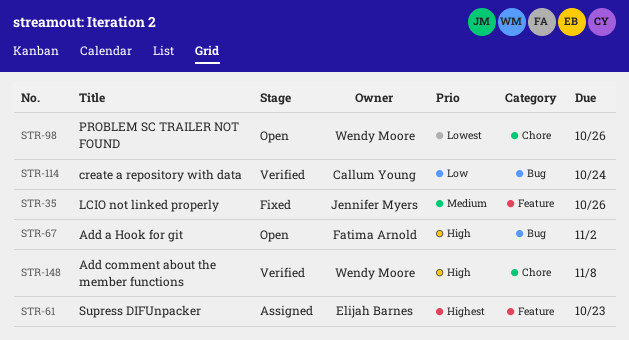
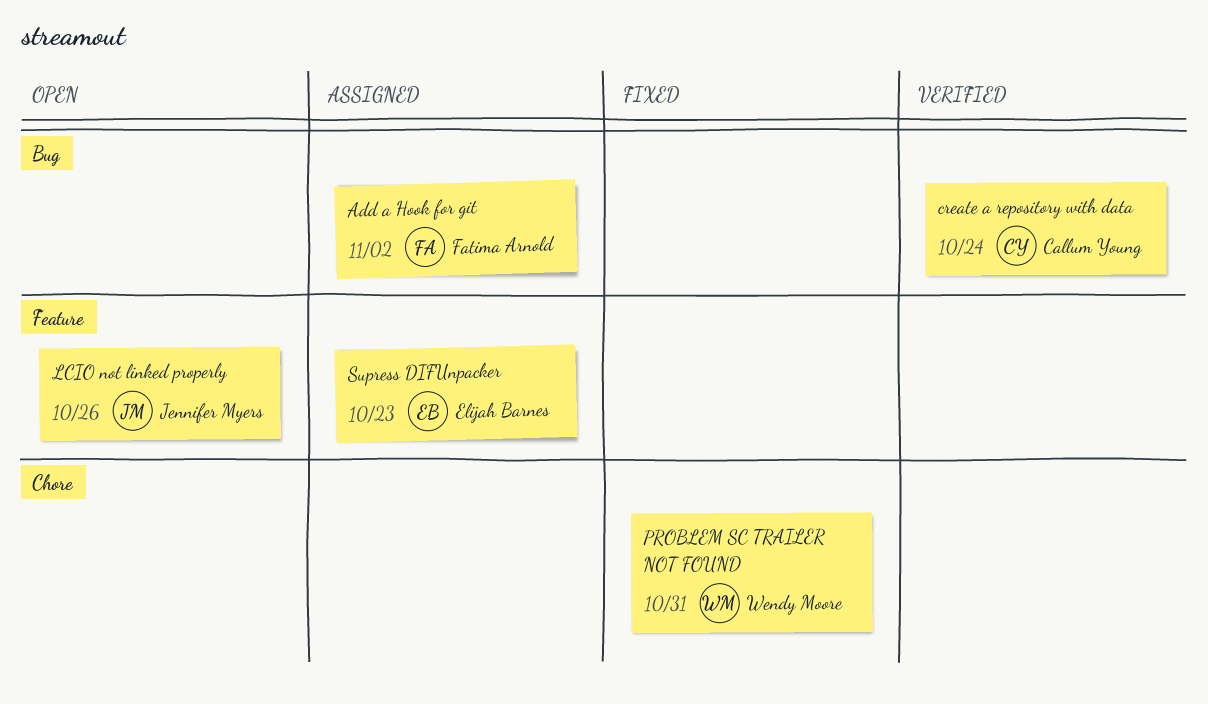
Add a Hook for git, status: Open -> Assigned
Add comment about the member functions: present -> none
LCIO not linked properly, status: Fixed -> Open
PROBLEM SC TRAILER NOT FOUND, status: Open -> Fixed
PROBLEM SC TRAILER NOT FOUND, due: Oct 26 -> Oct 31

